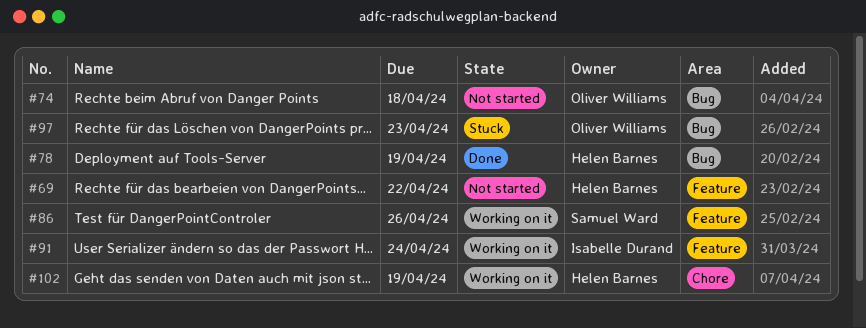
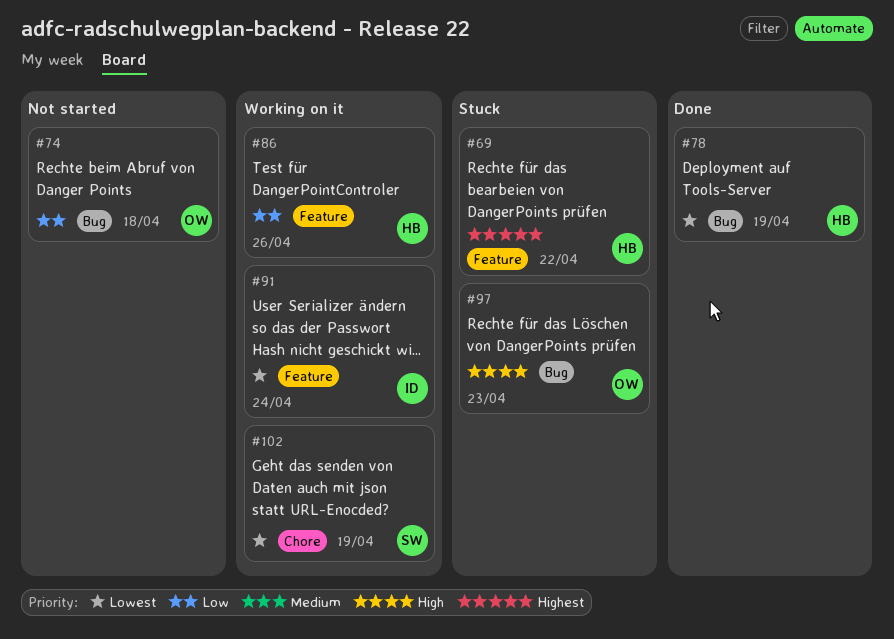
#69, status: Not started -> Stuck
#86, owner: Samuel Ward -> Helen Barnes
#102, owner: Helen Barnes -> Samuel Ward

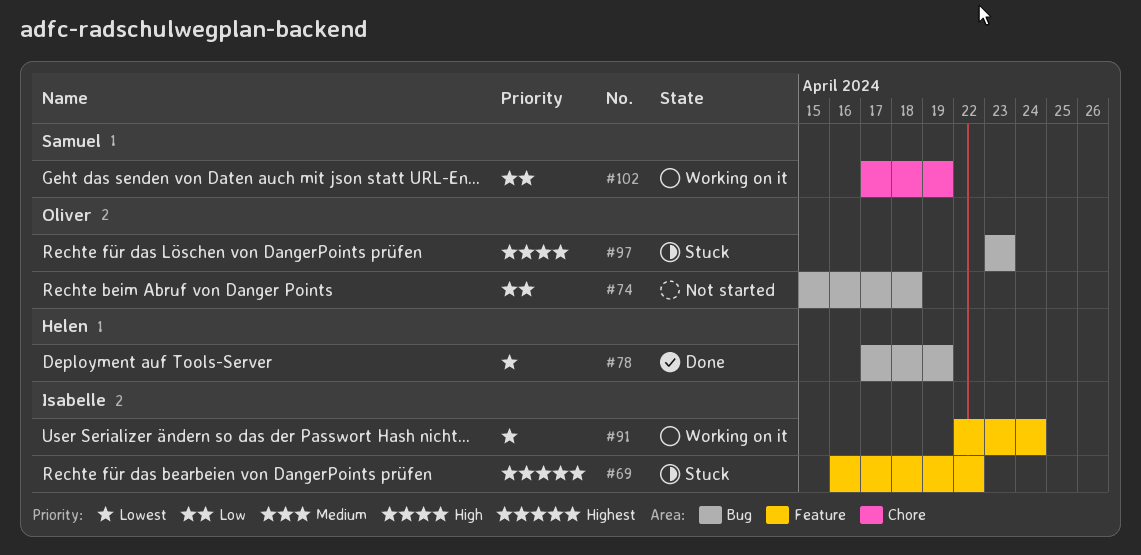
#69, owner: Helen -> Isabelle
#86: present -> none
#102, priority: Lowest -> Low

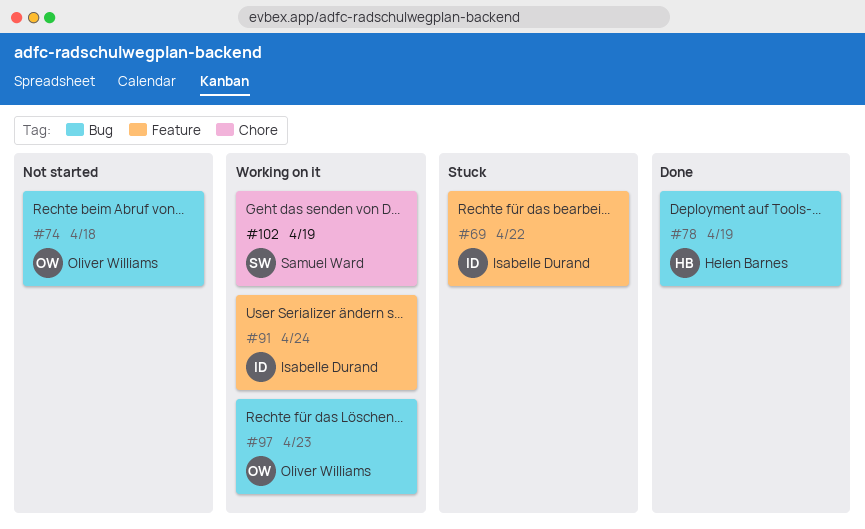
#97, status: Stuck -> Working on it

